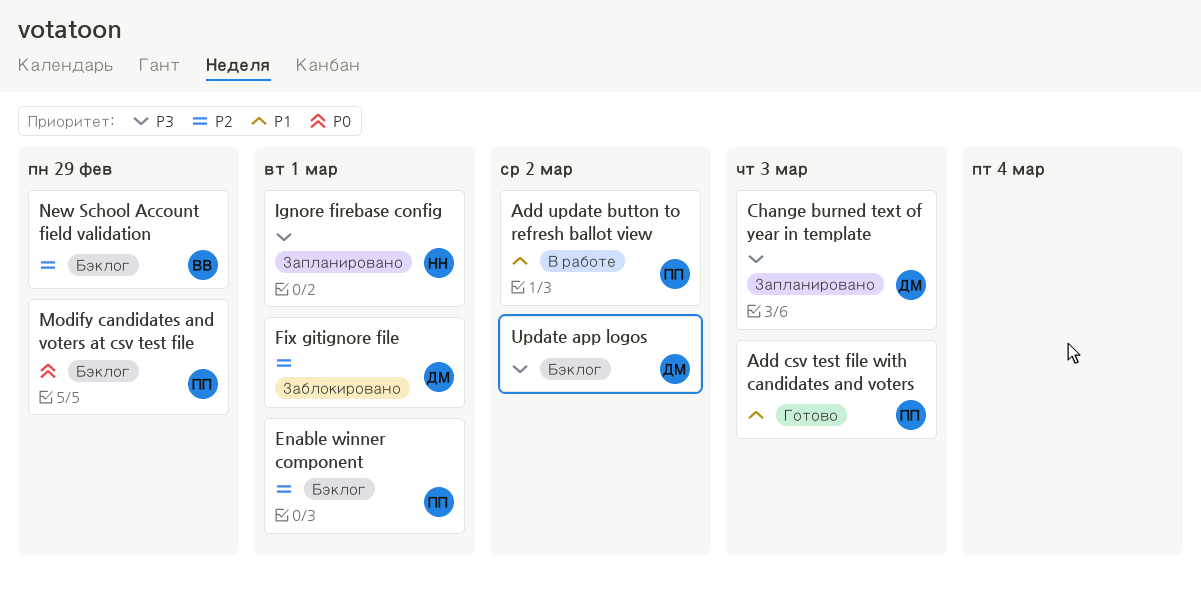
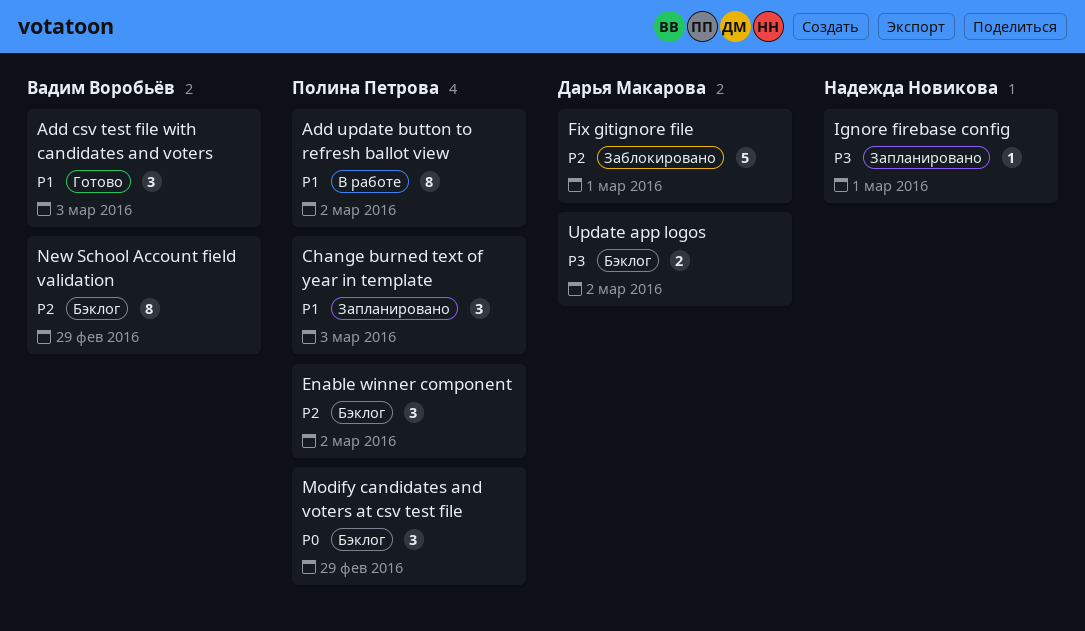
Add csv test file with candidates and voters, owner: Полина Петрова -> Вадим Воробьёв
Change burned text of year in template, owner: Дарья Макарова -> Полина Петрова
Change burned text of year in template, priority: P3 -> P1
Enable winner component, due: Mar 1 -> Mar 2

